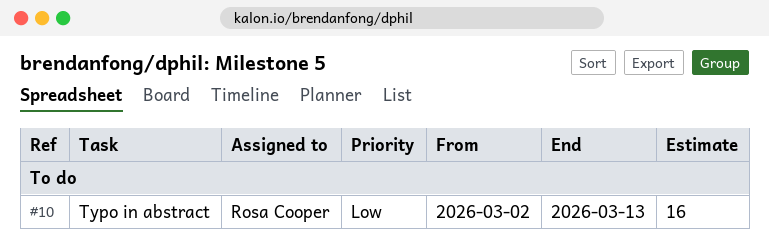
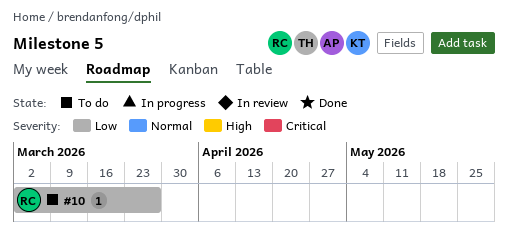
#10, estimate: 16 -> 1
#10, due: Mar 13 -> Mar 27

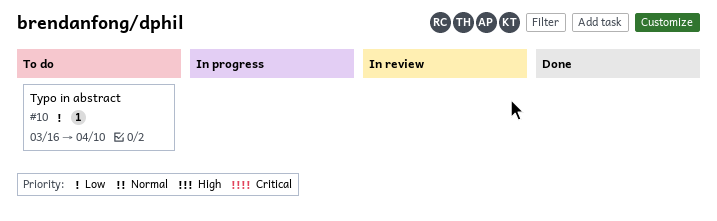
#10, start: Mar 2 -> Mar 16
#10, due: Mar 27 -> Apr 10

